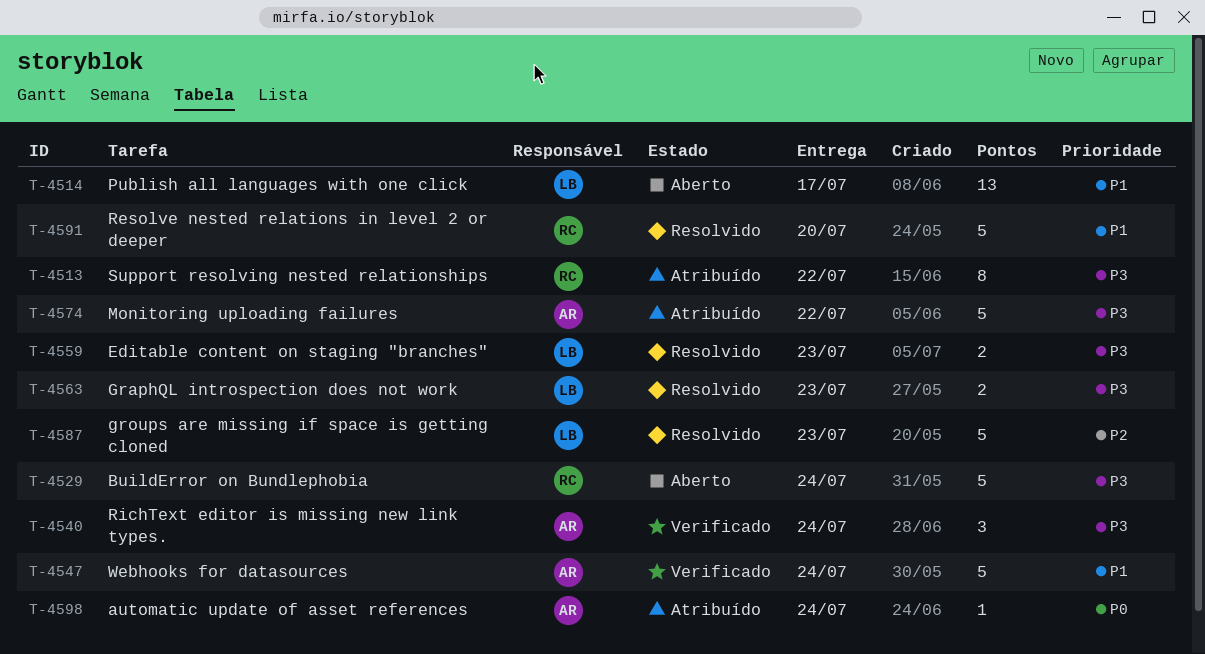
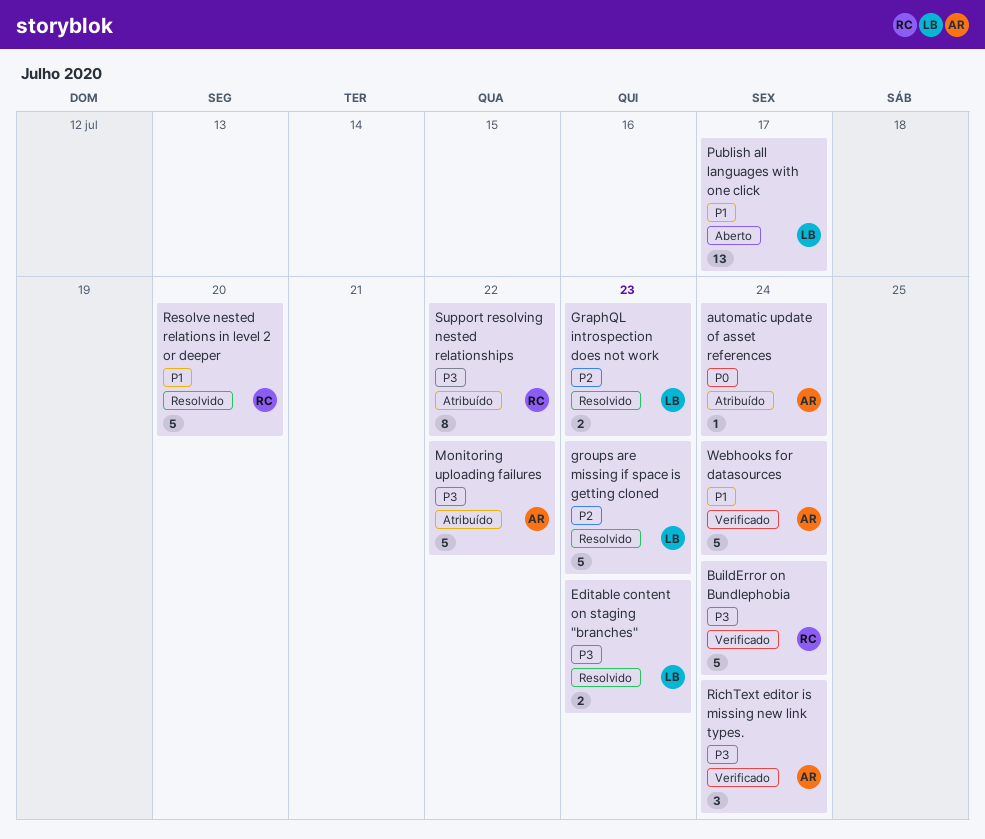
BuildError on Bundlephobia, status: Aberto -> Verificado
GraphQL introspection does not work, priority: P3 -> P2

